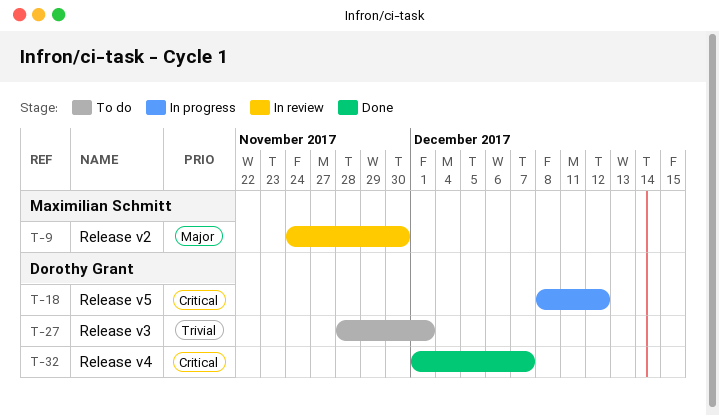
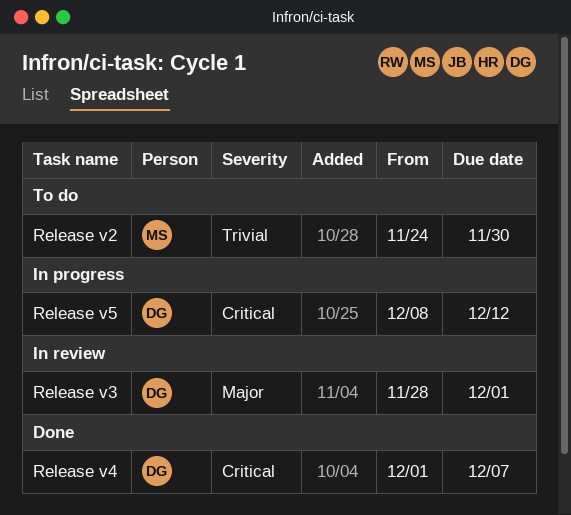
Release v2, status: In review -> To do
Release v2, priority: Major -> Trivial
Release v3, status: To do -> In review
Release v3, priority: Trivial -> Major

